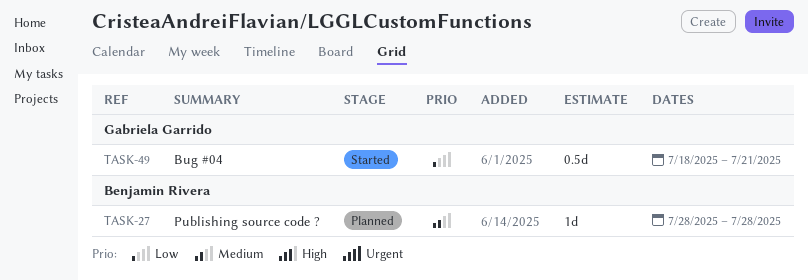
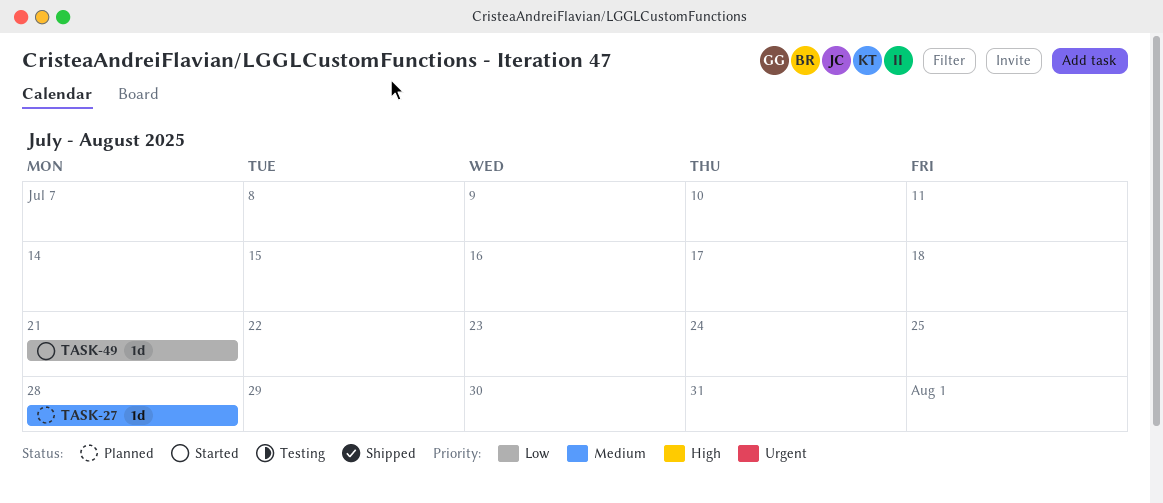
TASK-49, estimate: 0.5d -> 1d
TASK-49, start: Jul 18 -> Jul 21

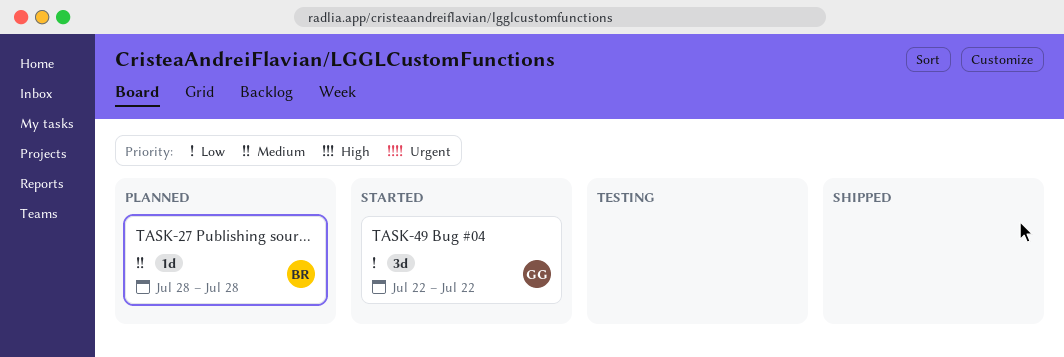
TASK-49, estimate: 1d -> 3d
TASK-49, start: Jul 21 -> Jul 22
TASK-49, due: Jul 21 -> Jul 22

